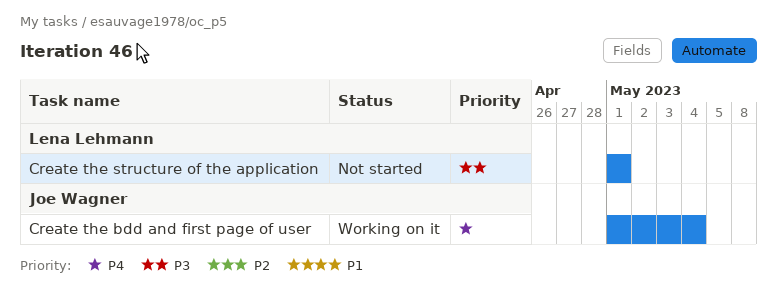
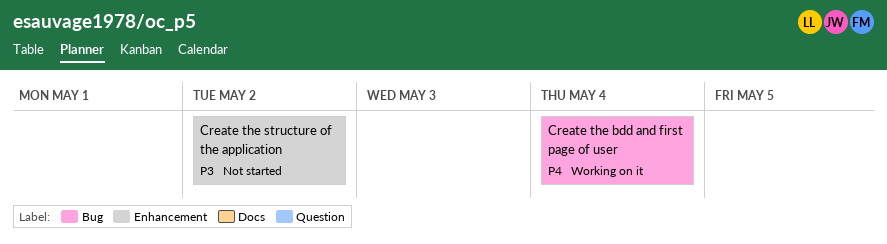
Create the structure of the application, due: May 1 -> May 2

